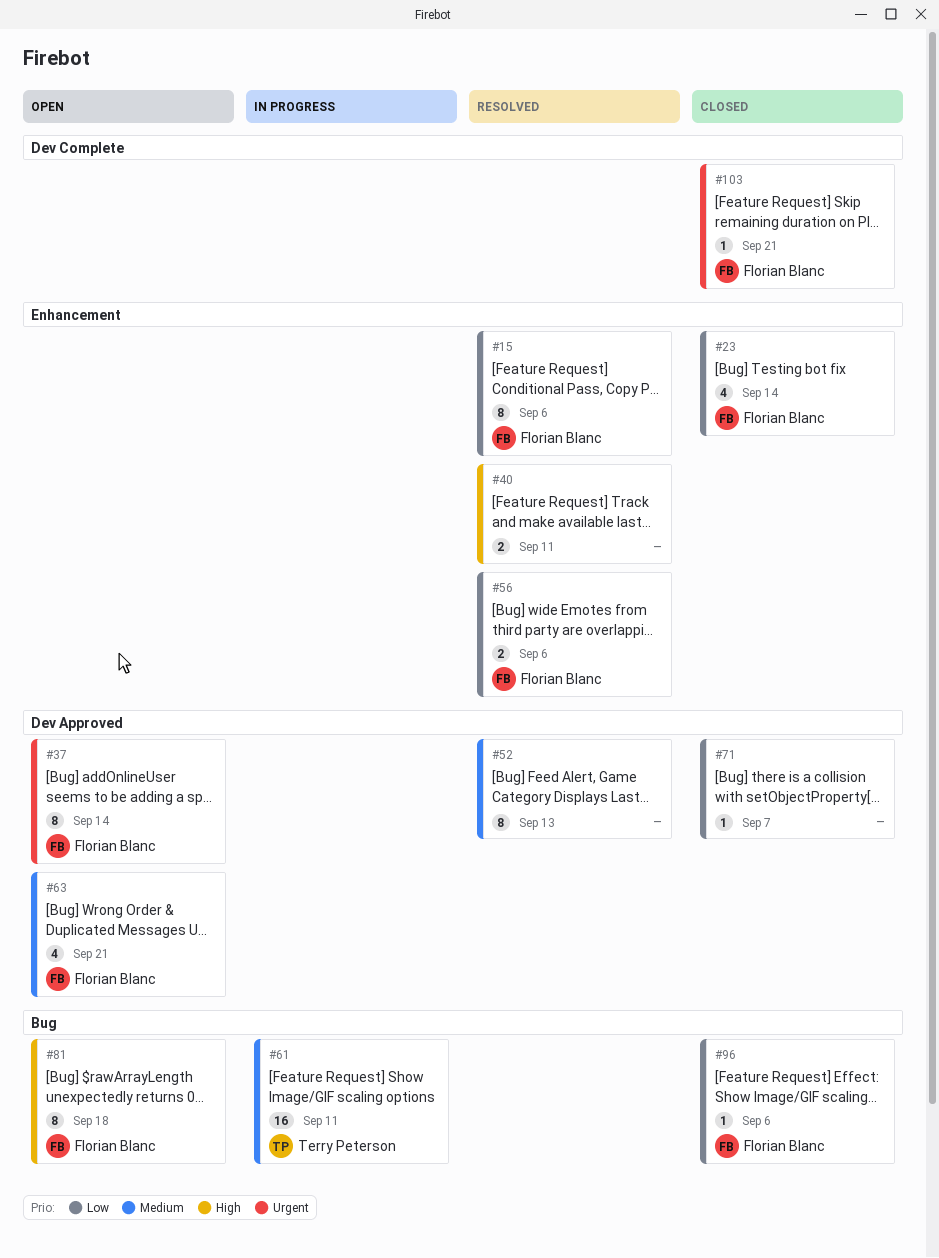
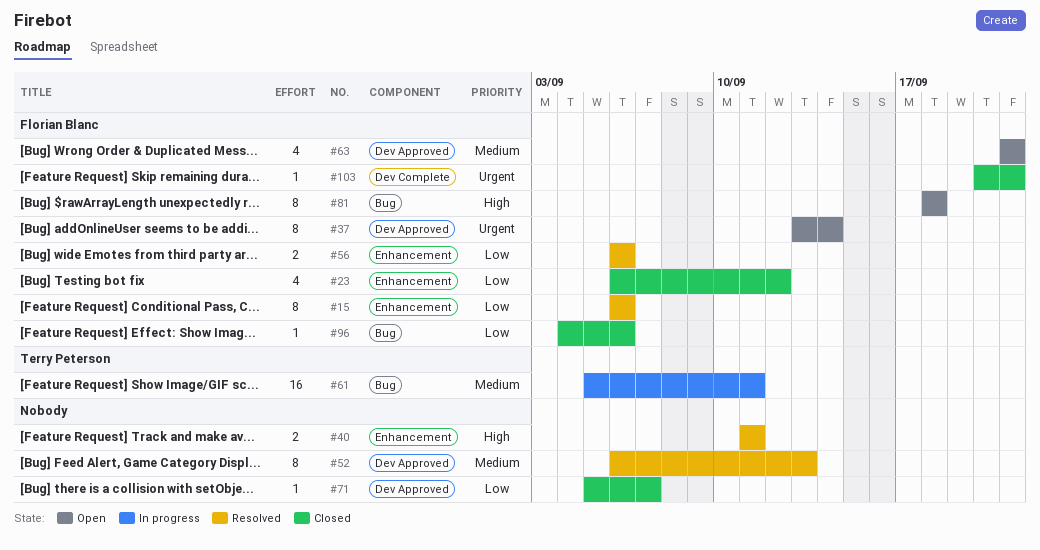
#23, due: Sep 14 -> Sep 12

